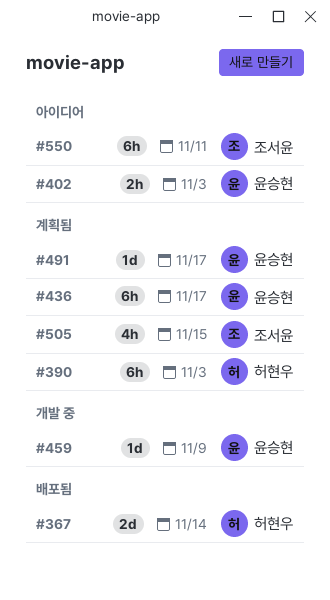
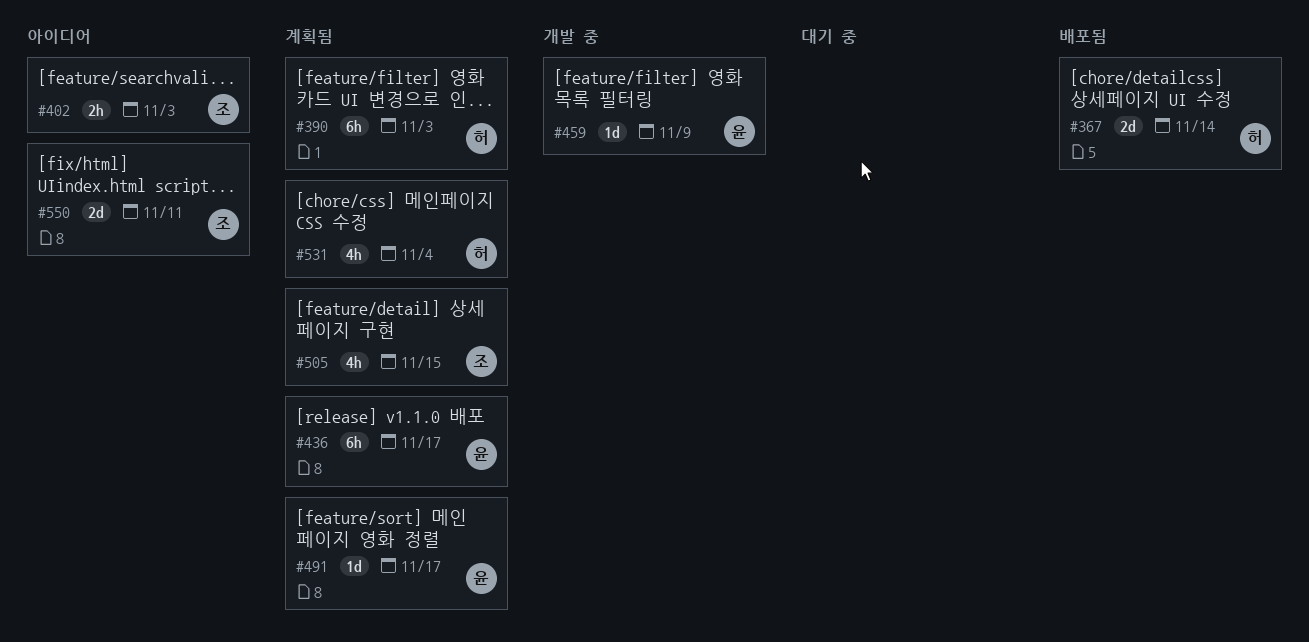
#402, owner: 윤승현 -> 조서윤
#531: none -> present
#550, estimate: 6h -> 2d

